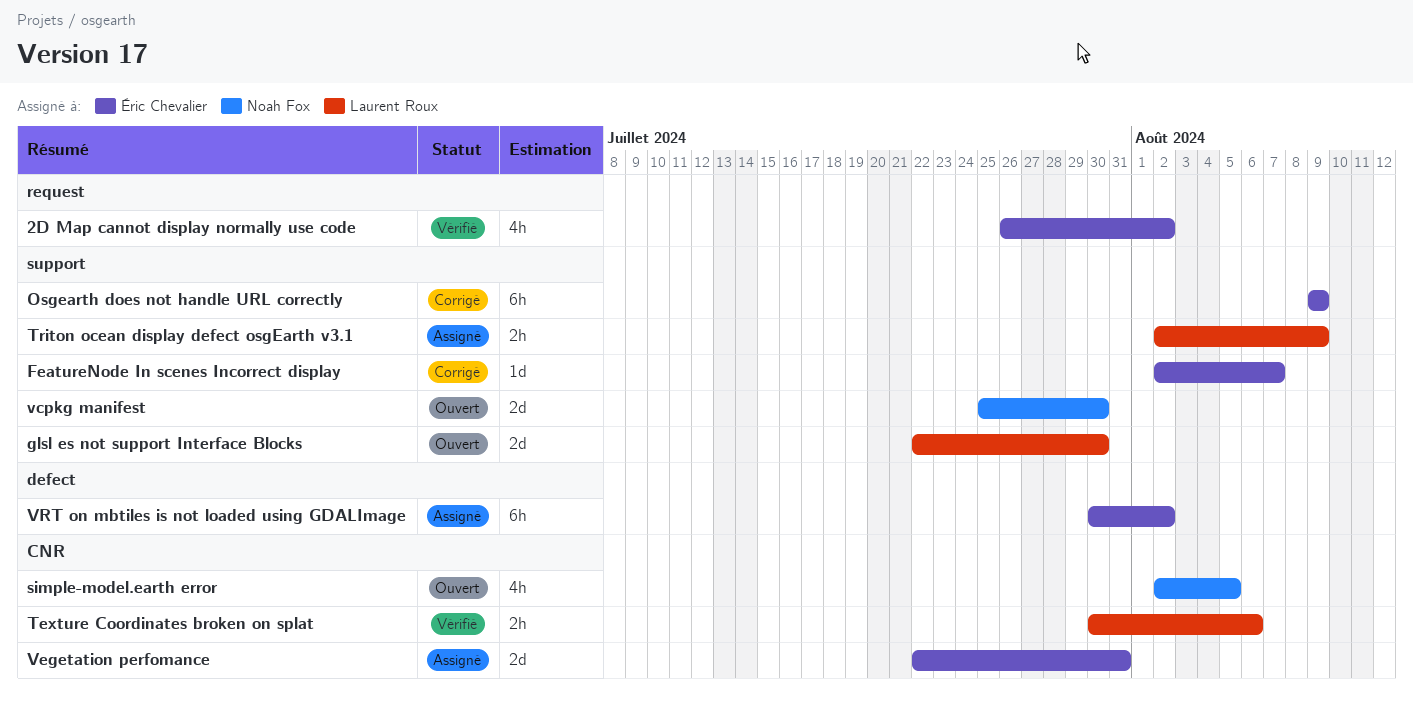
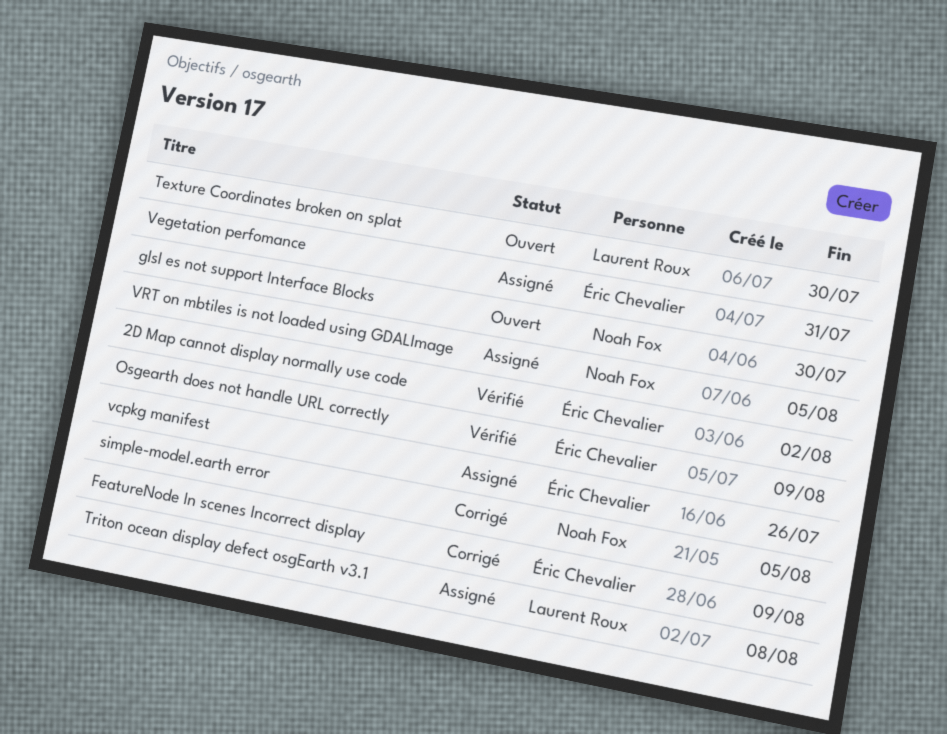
FeatureNode In scenes Incorrect display, due: Aug 7 -> Aug 9
glsl es not support Interface Blocks, owner: Laurent Roux -> Noah Fox
Osgearth does not handle URL correctly, status: Corrigé -> Vérifié
simple-model.earth error, status: Ouvert -> Corrigé
Texture Coordinates broken on splat, status: Vérifié -> Ouvert
Texture Coordinates broken on splat, due: Aug 6 -> Jul 30
Triton ocean display defect osgEarth v3.1, due: Aug 9 -> Aug 8
vcpkg manifest, status: Ouvert -> Assigné
vcpkg manifest, owner: Noah Fox -> Éric Chevalier
vcpkg manifest, due: Jul 30 -> Jul 26
VRT on mbtiles is not loaded using GDALImage, owner: Éric Chevalier -> Noah Fox
VRT on mbtiles is not loaded using GDALImage, due: Aug 2 -> Aug 5

